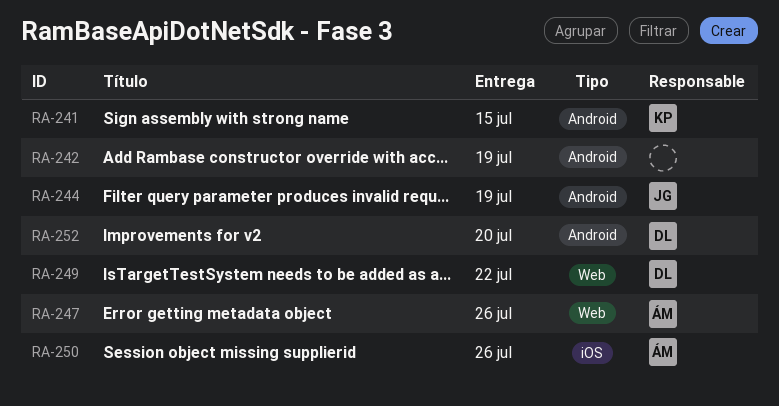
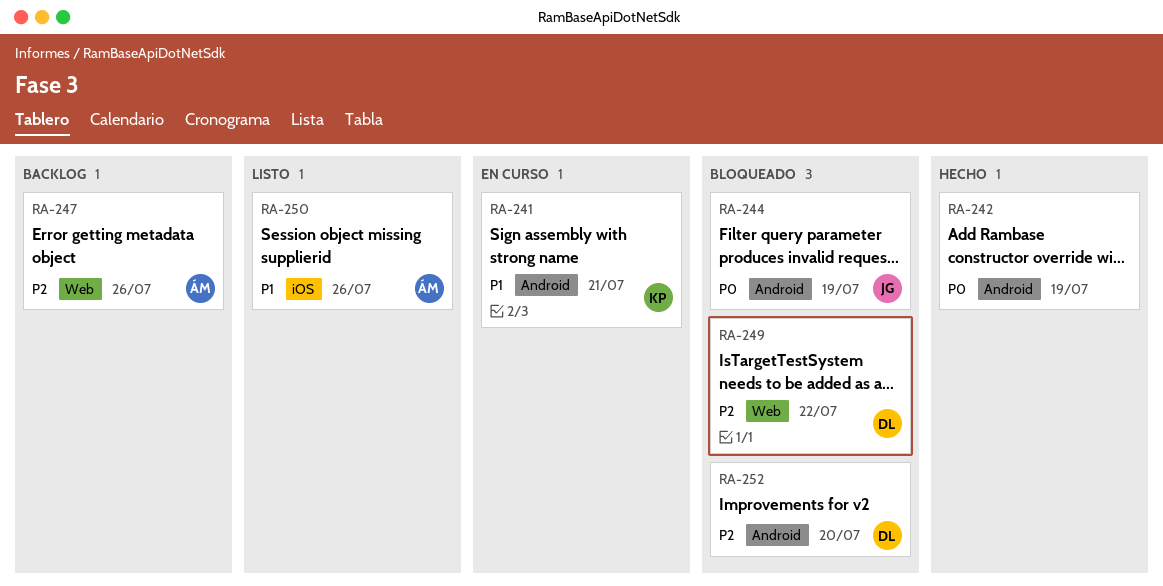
RA-241, due: Jul 15 -> Jul 21

